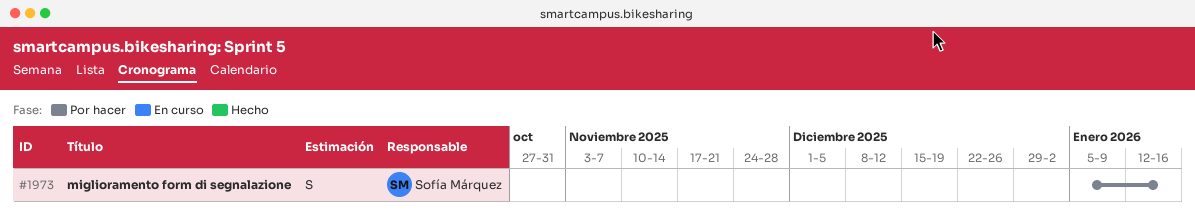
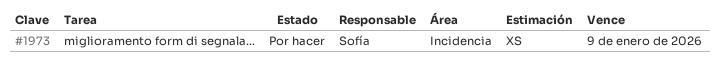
#1973, estimate: S -> XS
#1973, due: Jan 16 -> Jan 9

